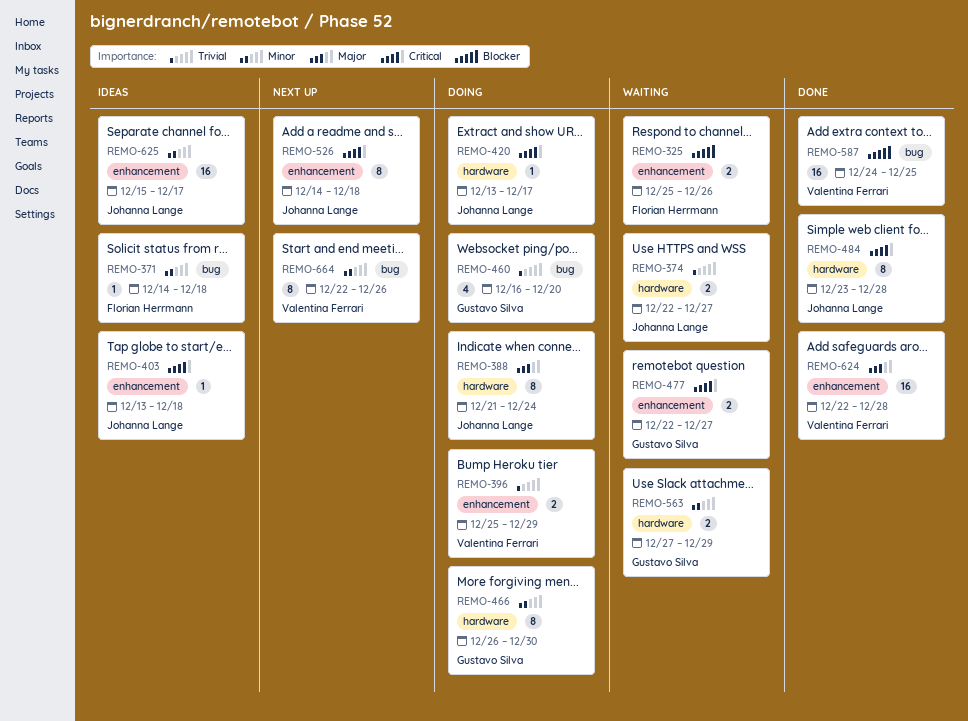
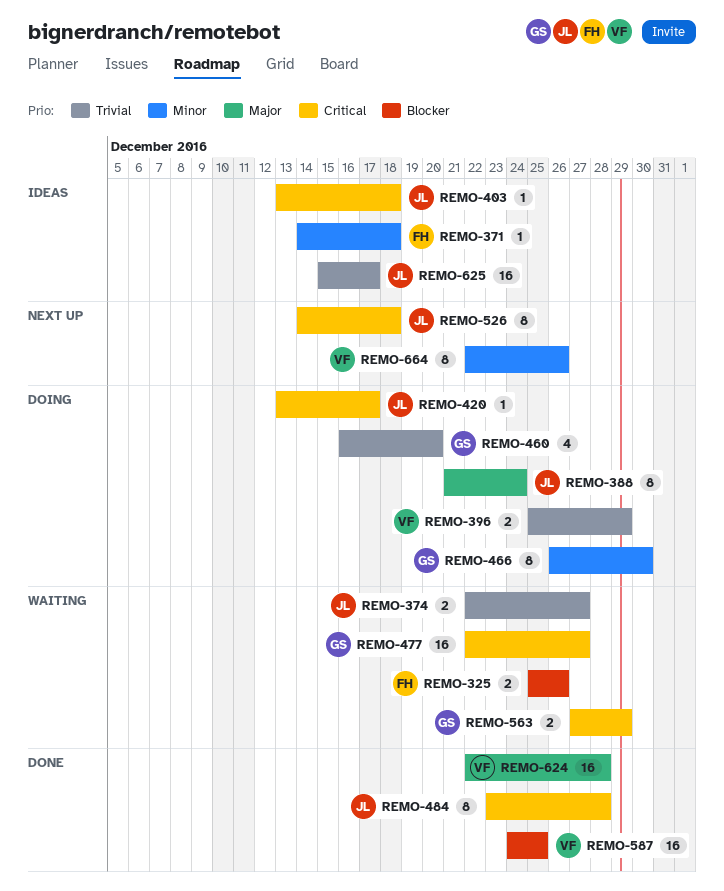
REMO-477, estimate: 2 -> 16
REMO-563, priority: Minor -> Critical
REMO-625, priority: Minor -> Trivial

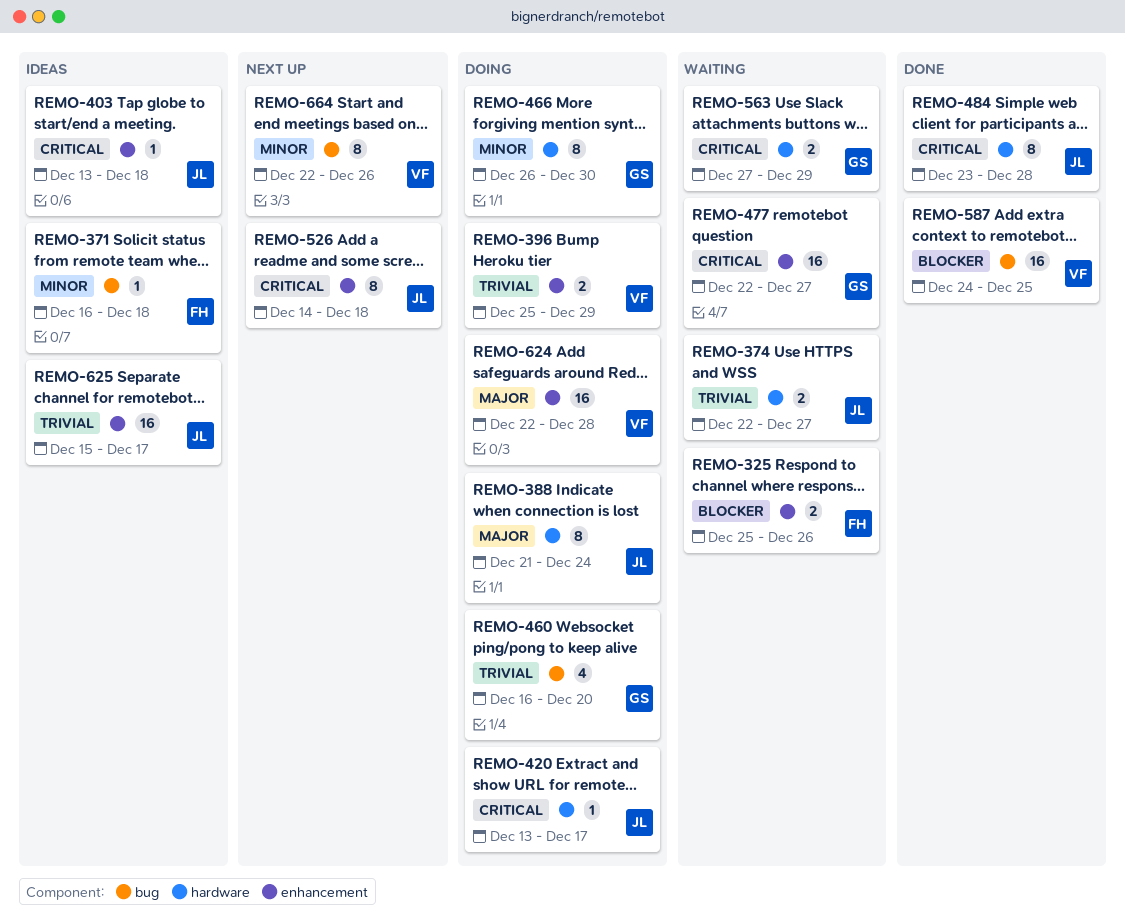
REMO-371, start: Dec 14 -> Dec 16
REMO-624, status: Done -> Doing

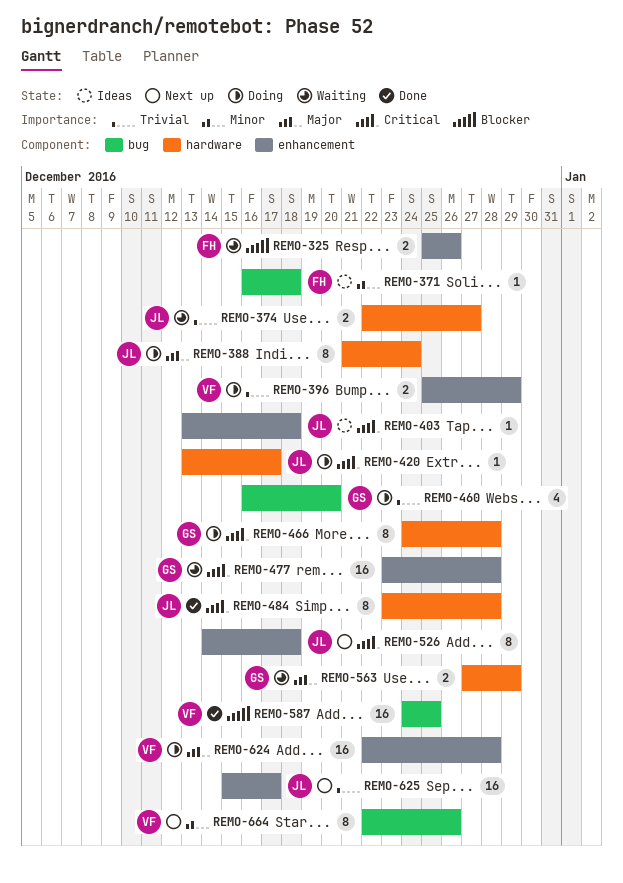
REMO-466, priority: Minor -> Critical
REMO-466, start: Dec 26 -> Dec 24
REMO-466, due: Dec 30 -> Dec 28
REMO-477, start: Dec 22 -> Dec 23
REMO-477, due: Dec 27 -> Dec 28
REMO-563, priority: Critical -> Major
REMO-625, status: Ideas -> Next up

